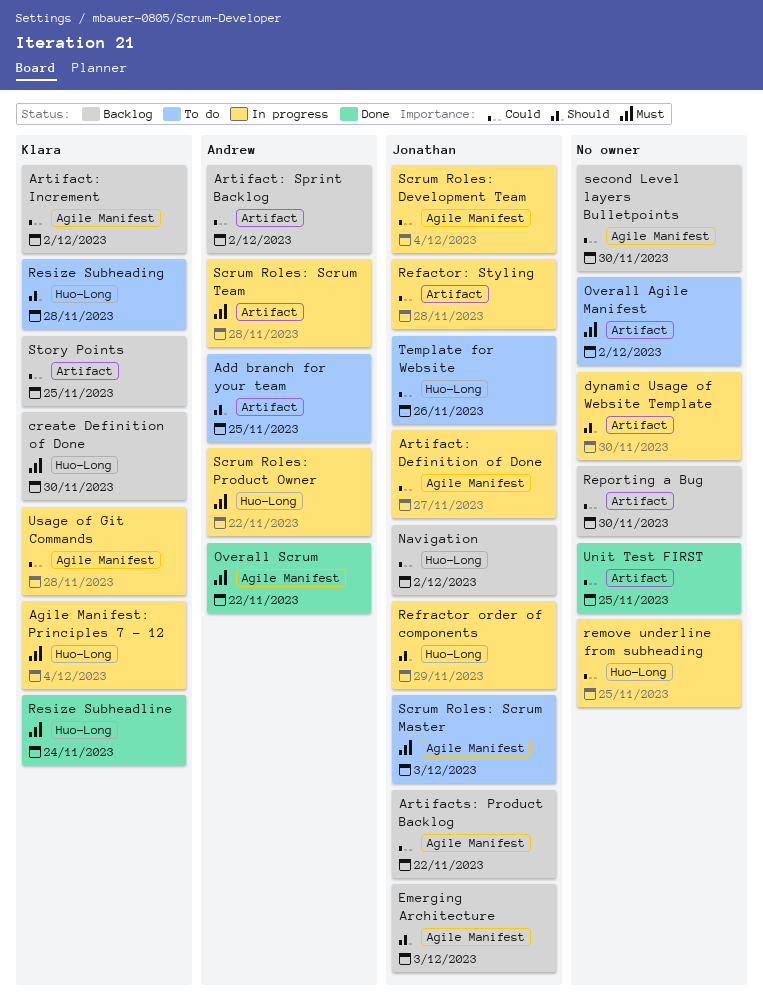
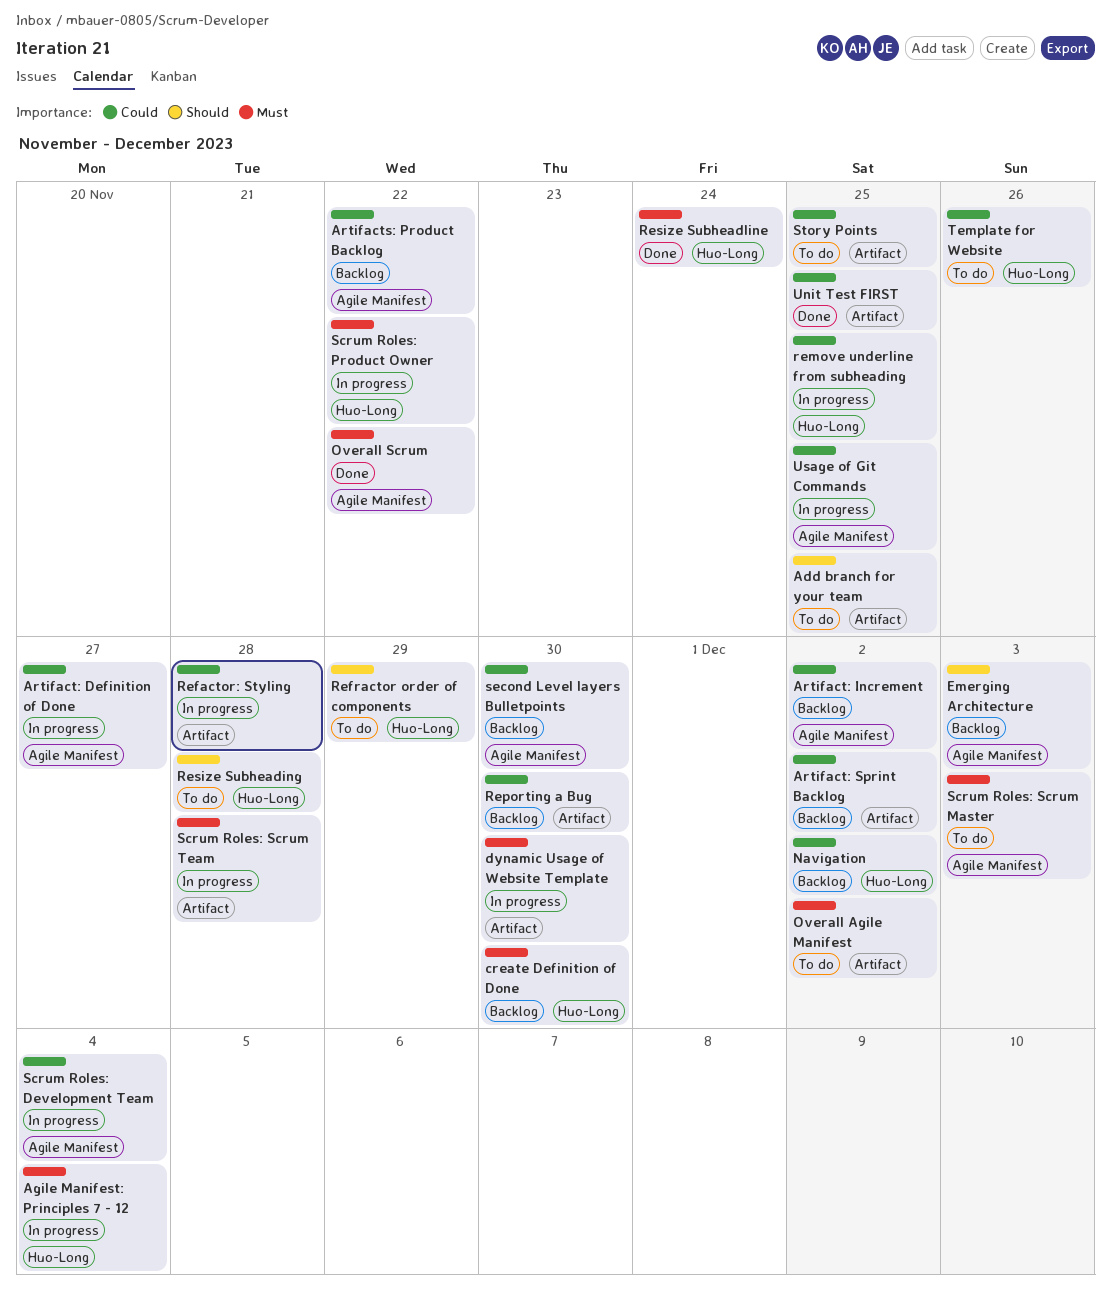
dynamic Usage of Website Template, priority: Should -> Must
Refractor order of components, status: In progress -> To do
Story Points, status: Backlog -> To do
Usage of Git Commands, due: Nov 28 -> Nov 25

